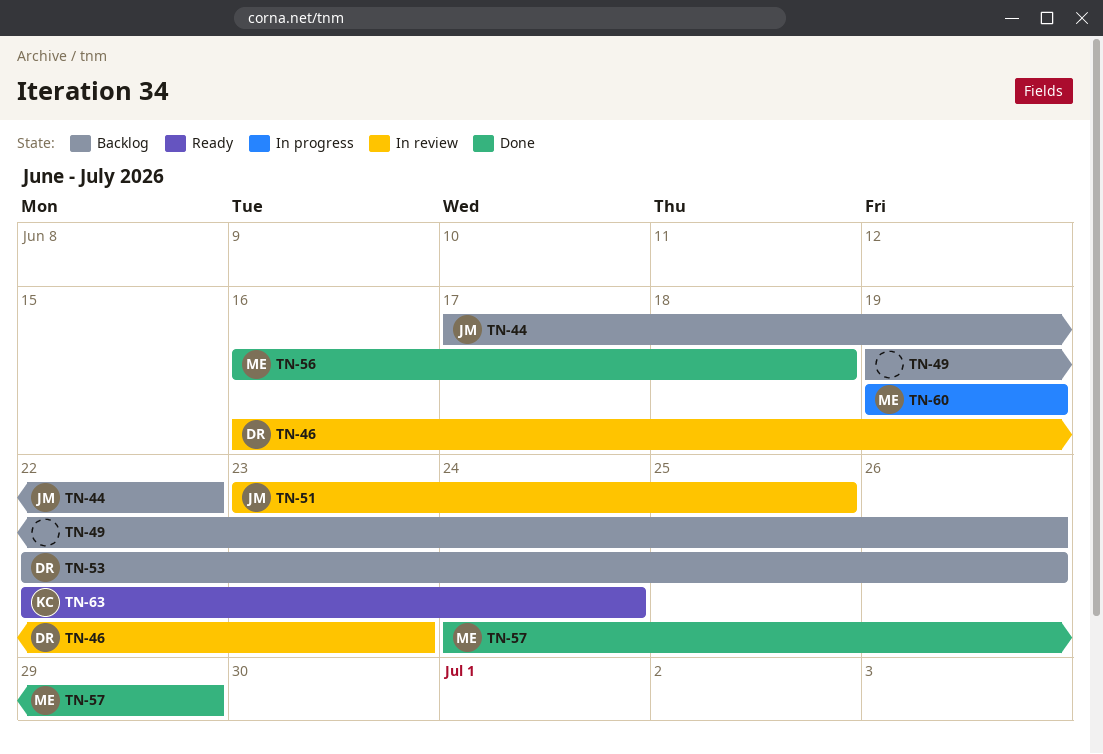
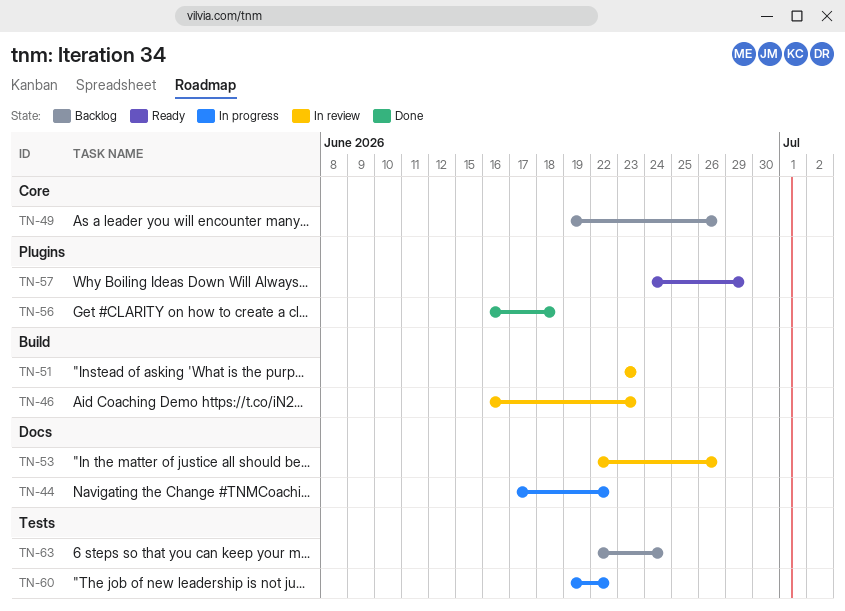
TN-44, status: Backlog -> In progress
TN-51, due: Jun 25 -> Jun 23
TN-53, status: Backlog -> In review
TN-57, status: Done -> Ready
TN-60, due: Jun 19 -> Jun 22
TN-63, status: Ready -> Backlog

